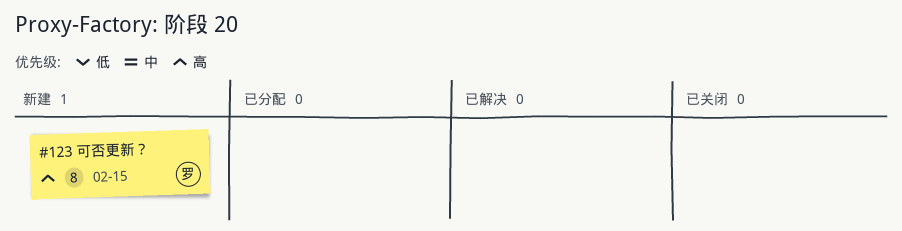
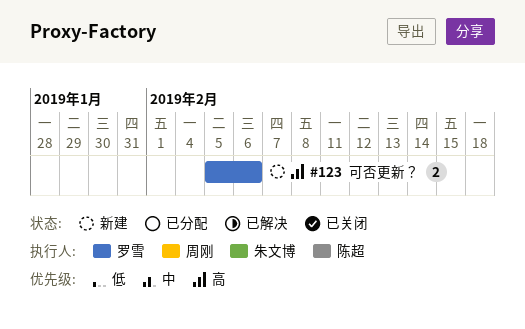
#123, estimate: 8 -> 2
#123, due: Feb 15 -> Feb 6

